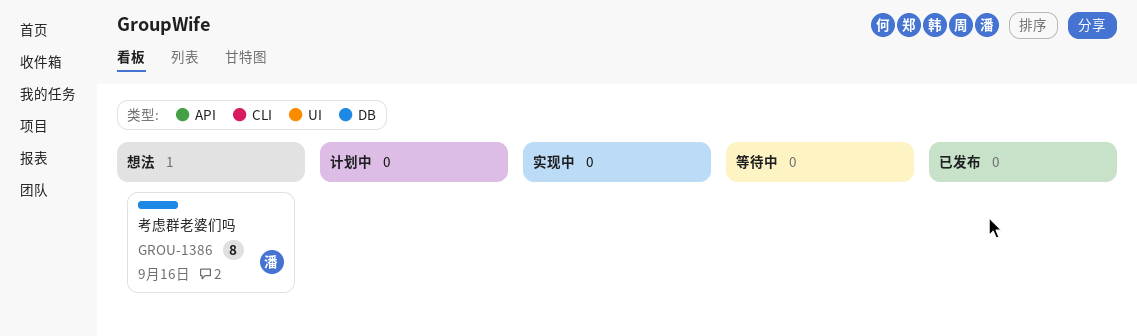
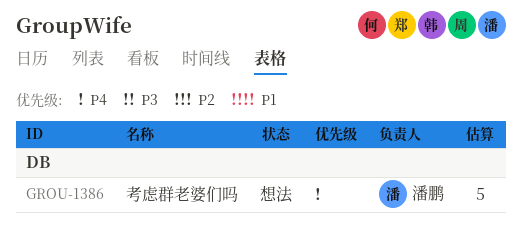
GROU-1386, estimate: 8 -> 5

